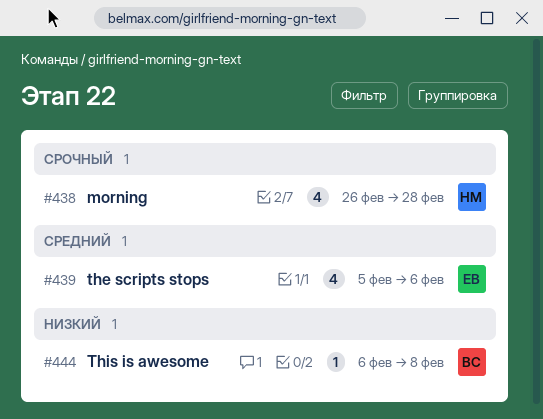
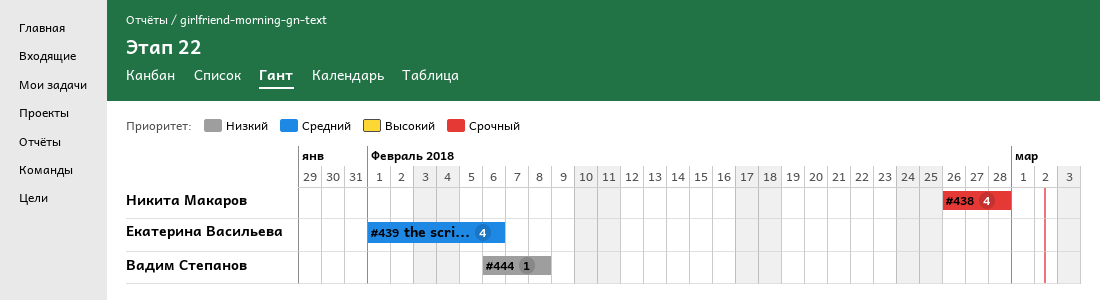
#439, start: Feb 5 -> Feb 1

